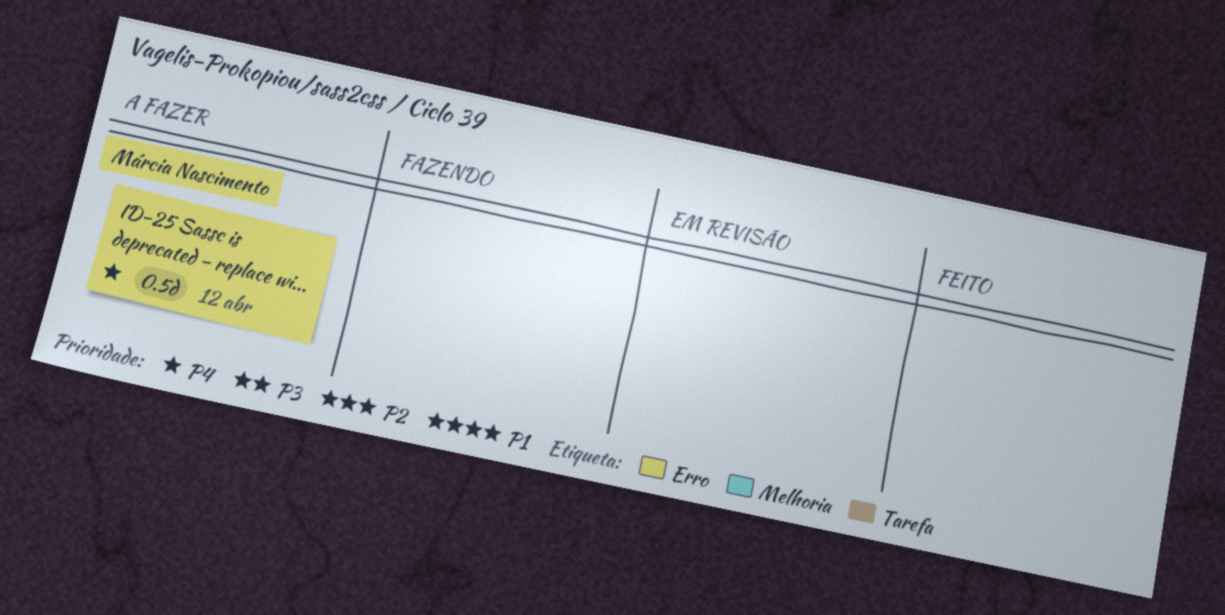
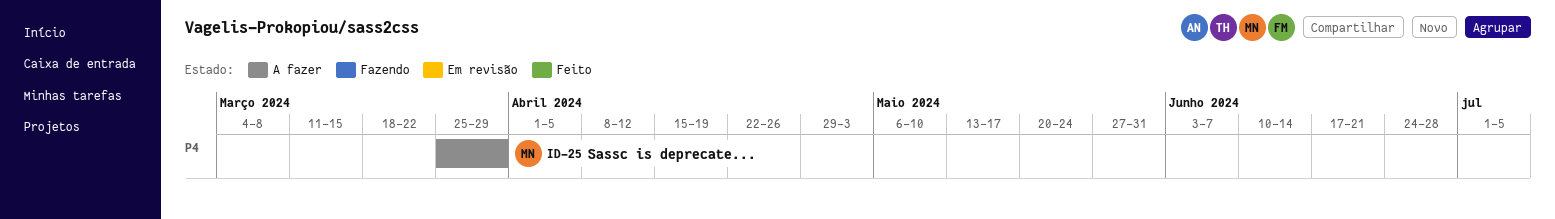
ID-25, due: Apr 12 -> Mar 29

